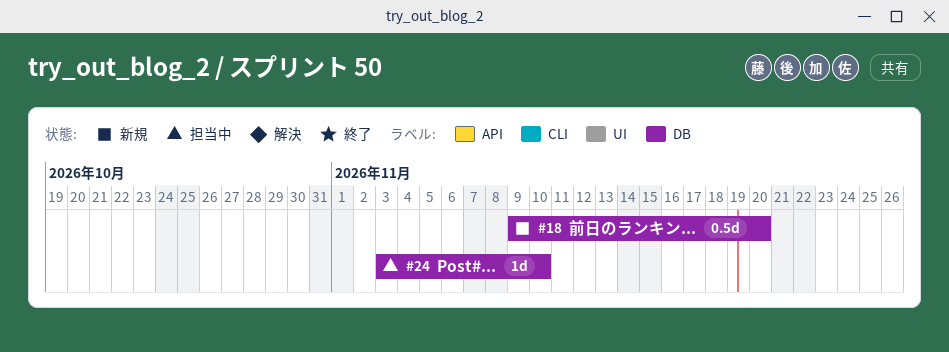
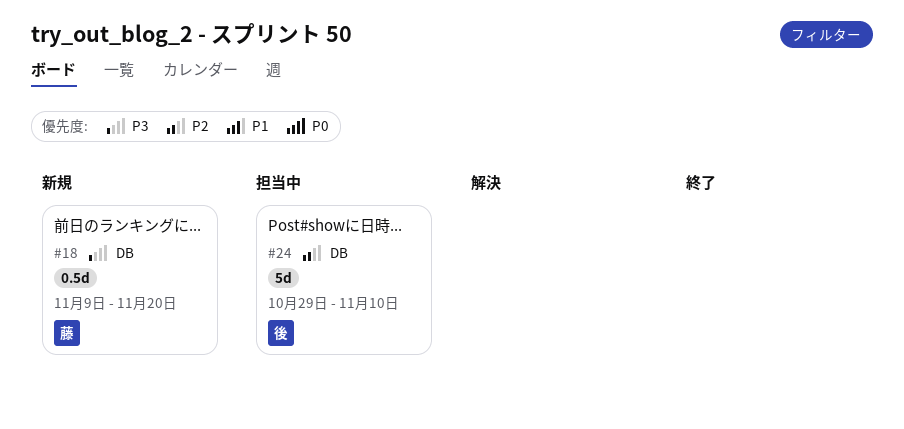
#24, estimate: 1d -> 5d
#24, start: Nov 3 -> Oct 29

